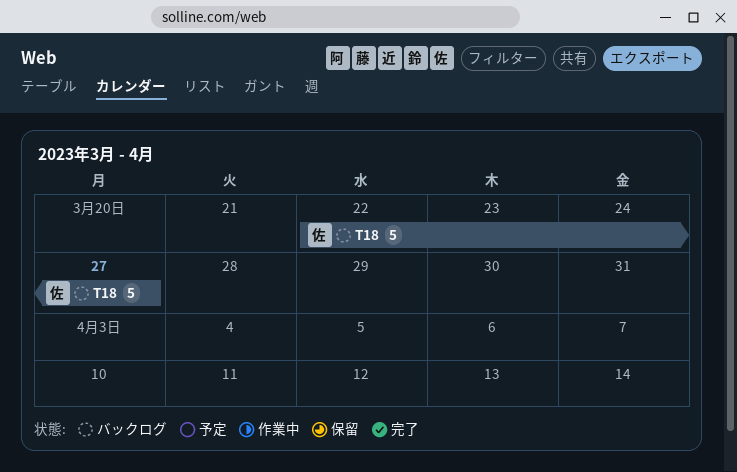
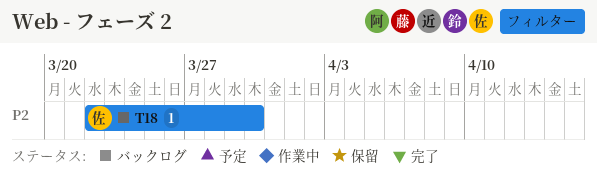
T18, estimate: 5 -> 1
T18, due: Mar 27 -> Mar 30

